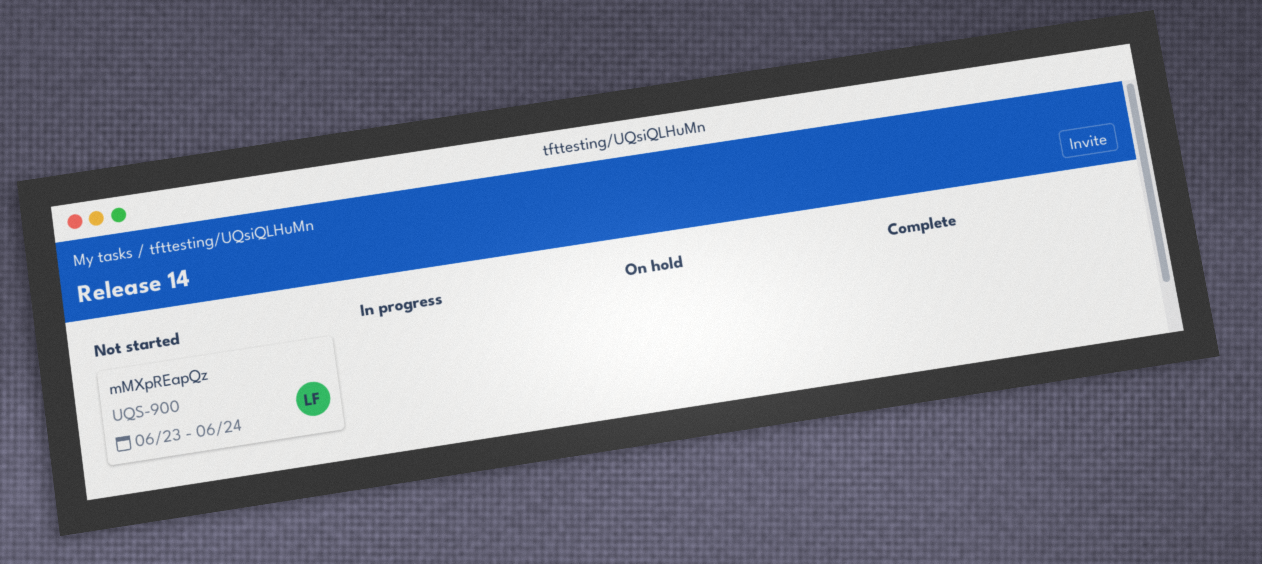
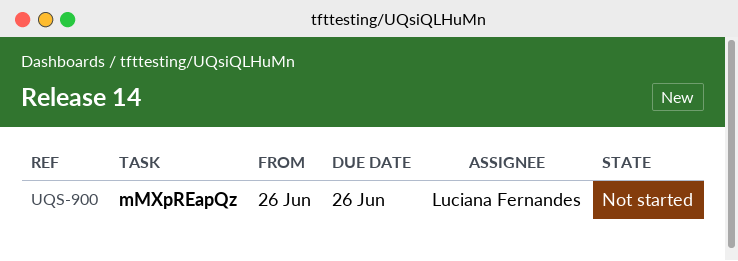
UQS-900, start: Jun 23 -> Jun 26
UQS-900, due: Jun 24 -> Jun 26

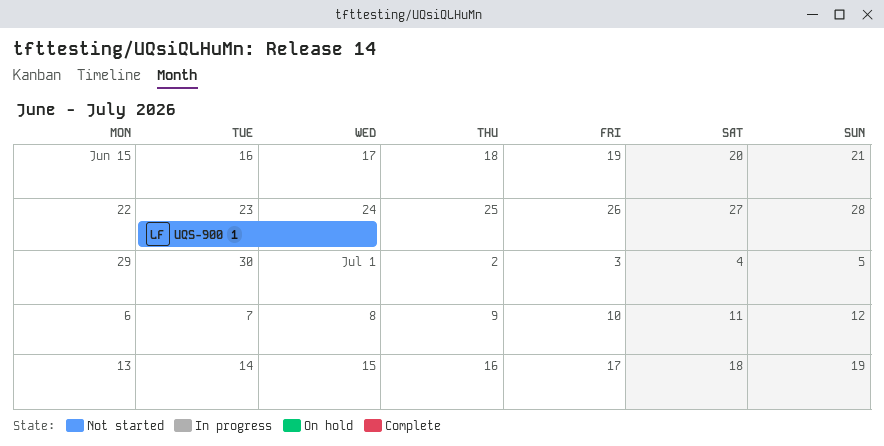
UQS-900, start: Jun 26 -> Jun 23
UQS-900, due: Jun 26 -> Jun 24

